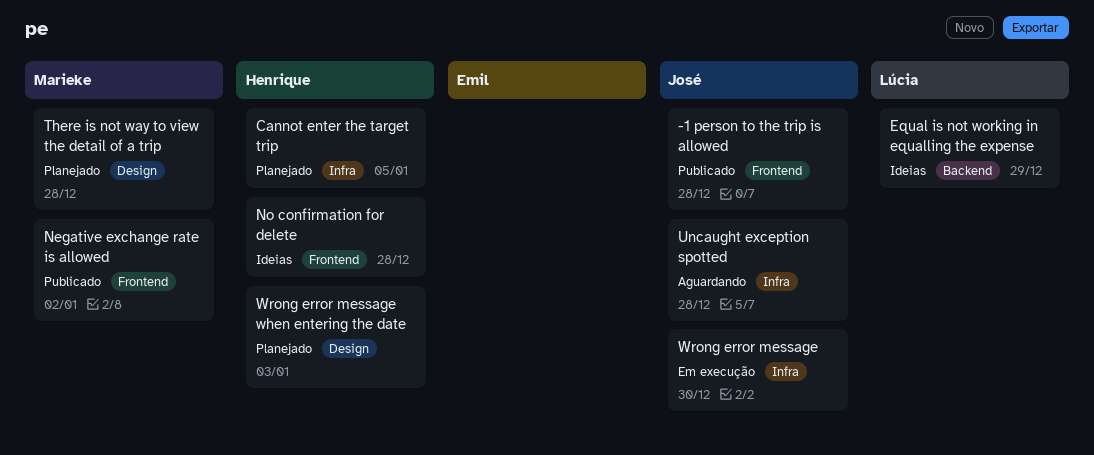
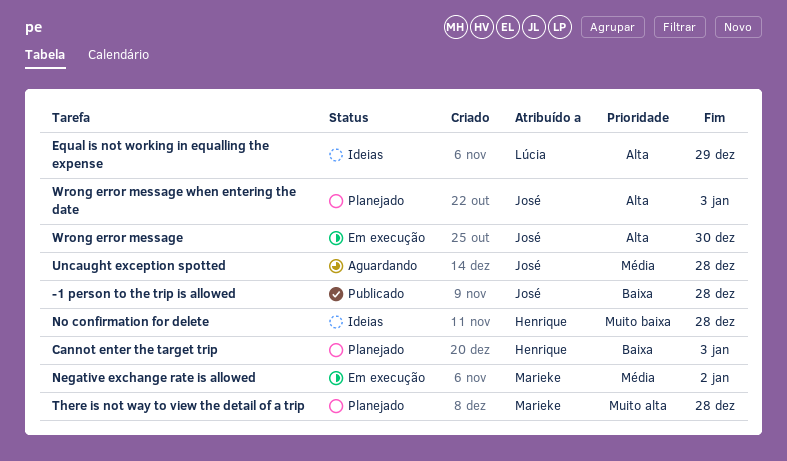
Cannot enter the target trip, due: Jan 5 -> Jan 3
Negative exchange rate is allowed, status: Publicado -> Em execução
Wrong error message when entering the date, owner: Henrique -> José

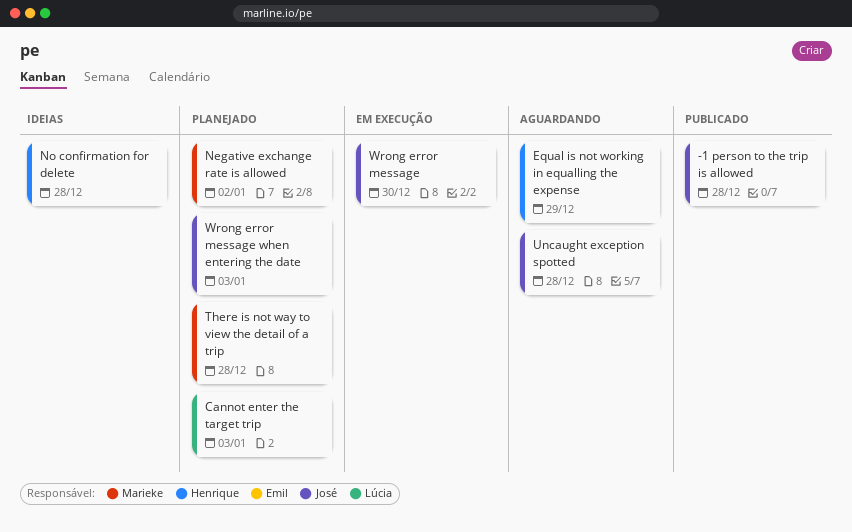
Cannot enter the target trip, owner: Henrique -> Lúcia
Equal is not working in equalling the expense, status: Ideias -> Aguardando
Equal is not working in equalling the expense, owner: Lúcia -> Henrique
Negative exchange rate is allowed, status: Em execução -> Planejado

